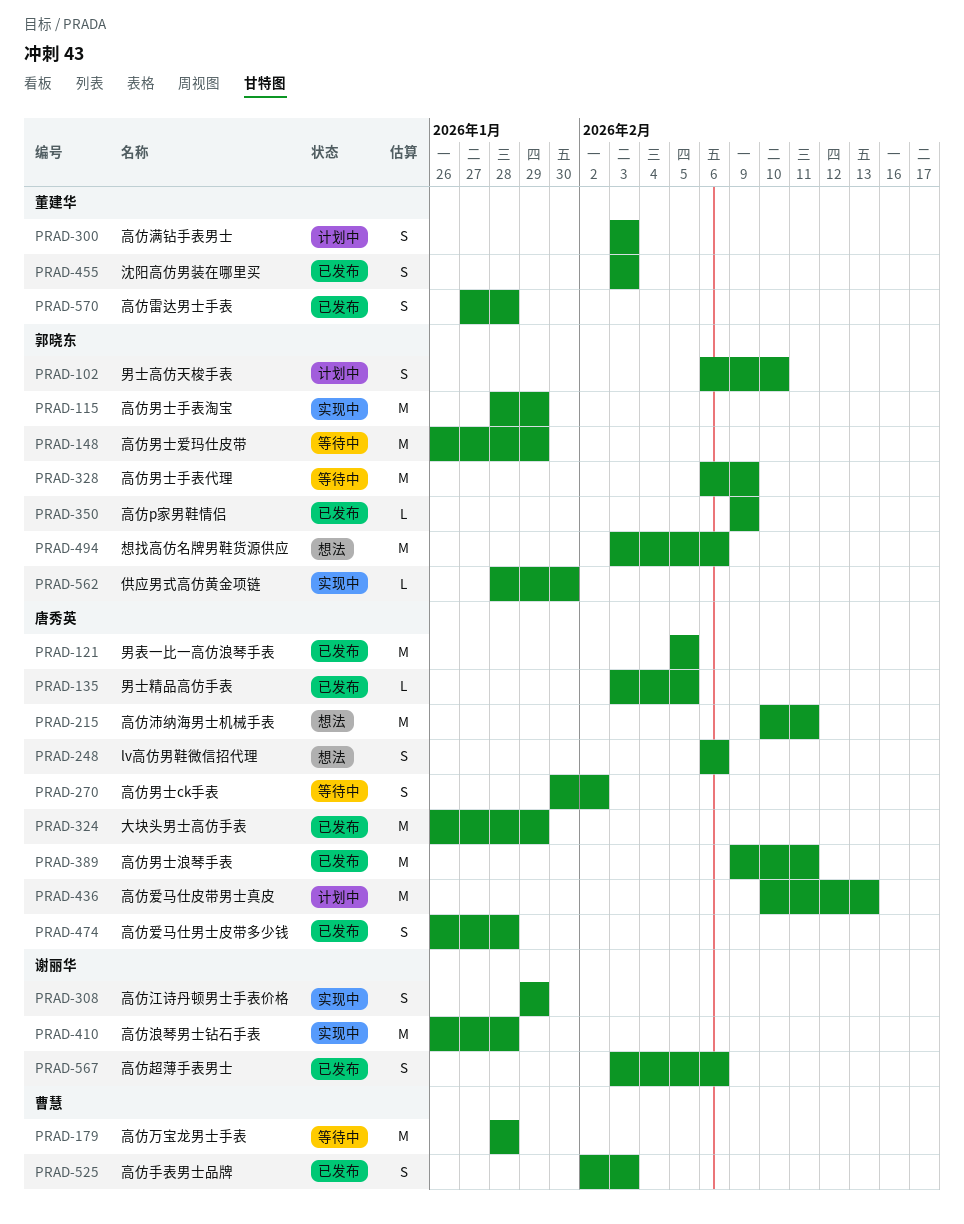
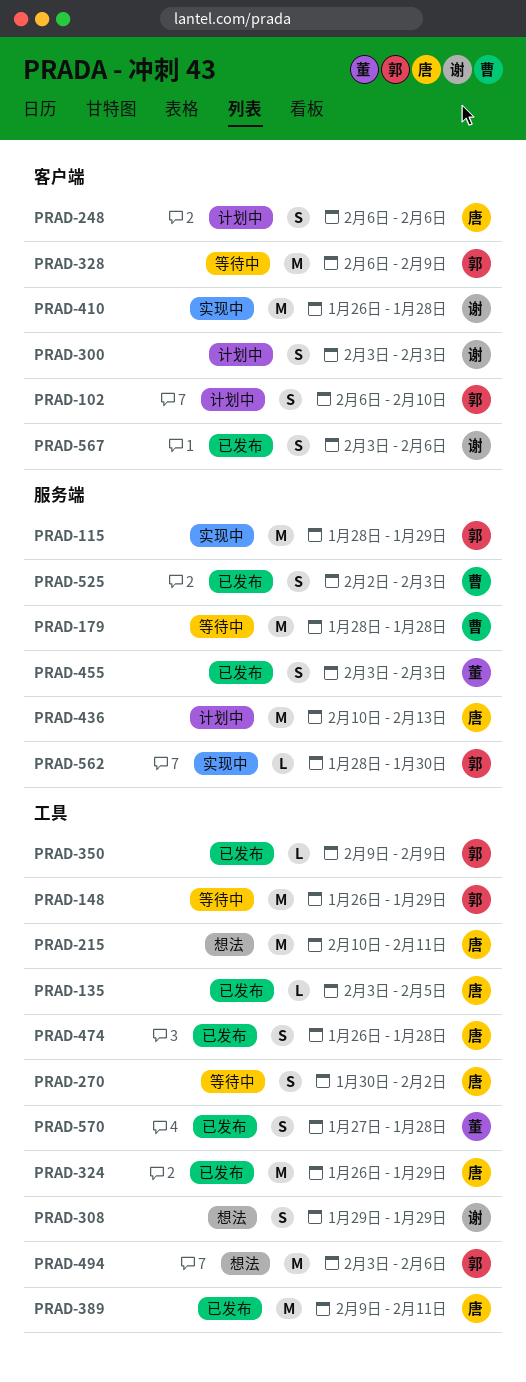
PRAD-121: present -> none
PRAD-248, status: 想法 -> 计划中
PRAD-300, owner: 董建华 -> 谢丽华
PRAD-308, status: 实现中 -> 想法

